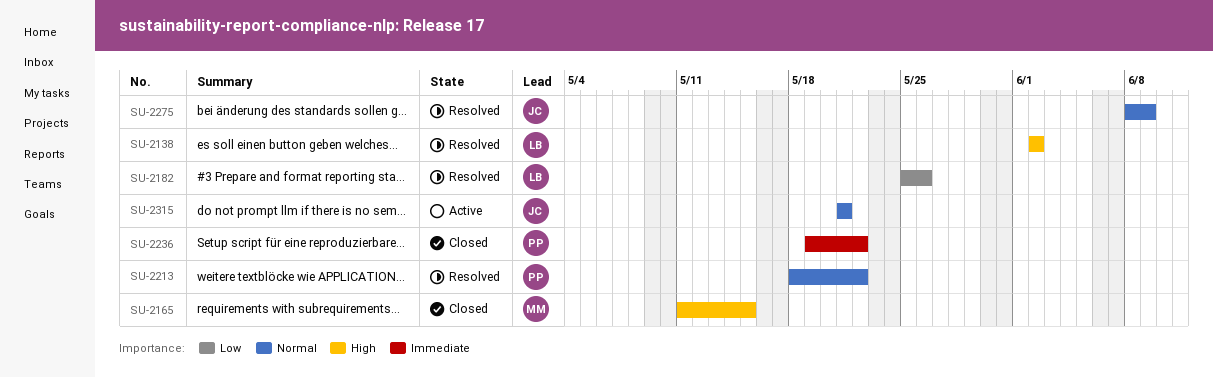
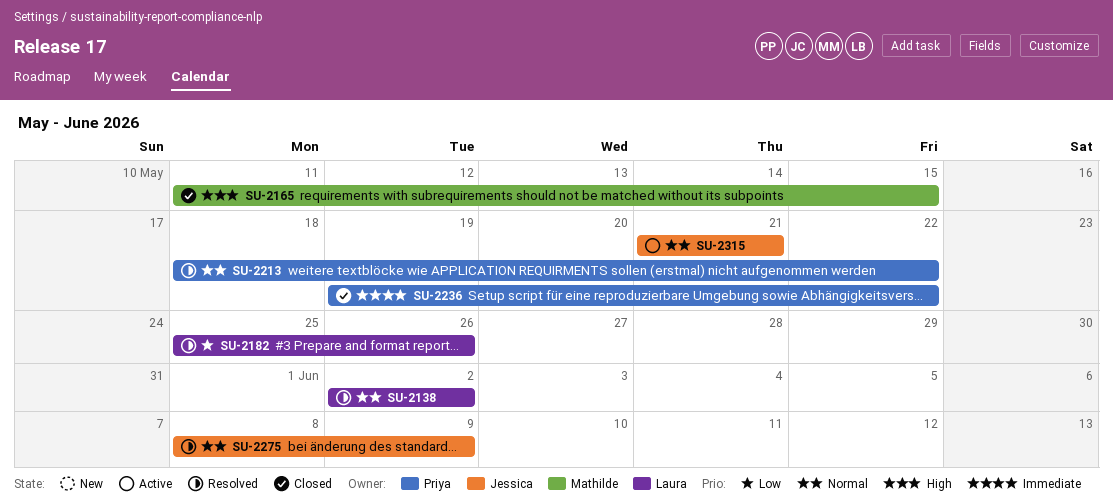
SU-2138, priority: High -> Normal

